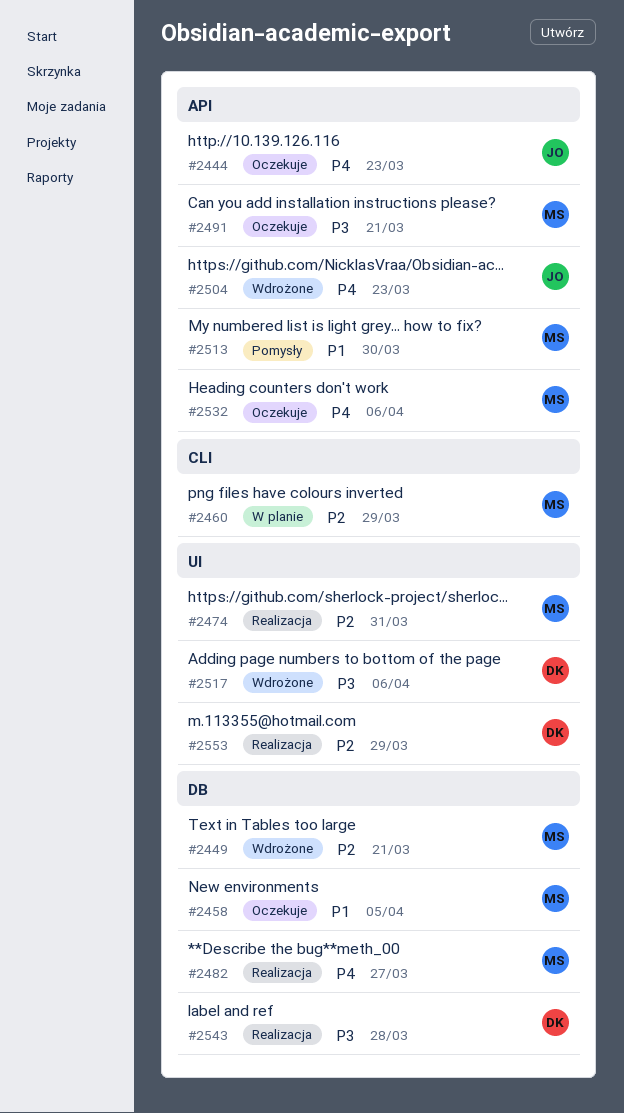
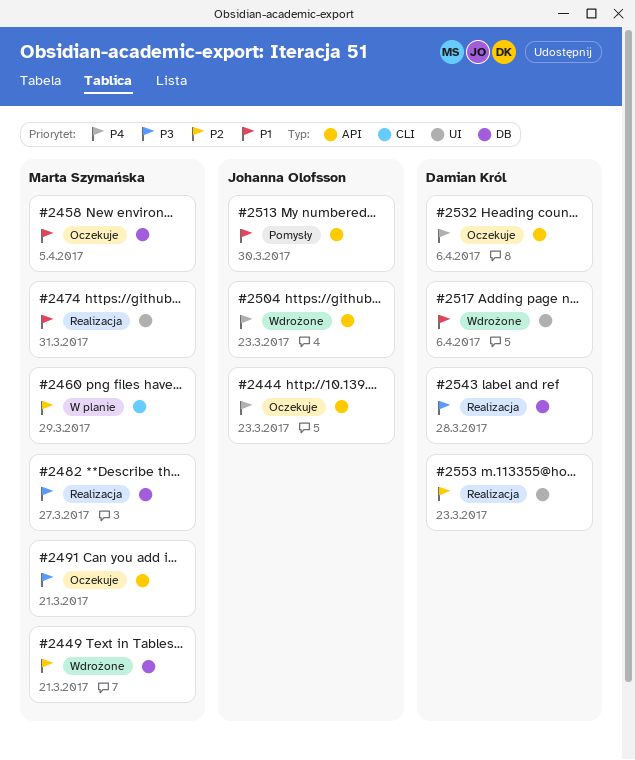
#2474, priority: P2 -> P1
#2482, priority: P4 -> P3
#2513, owner: Marta Szymańska -> Johanna Olofsson
#2517, priority: P3 -> P1
#2532, owner: Marta Szymańska -> Damian Król
#2553, due: Mar 29 -> Mar 23

